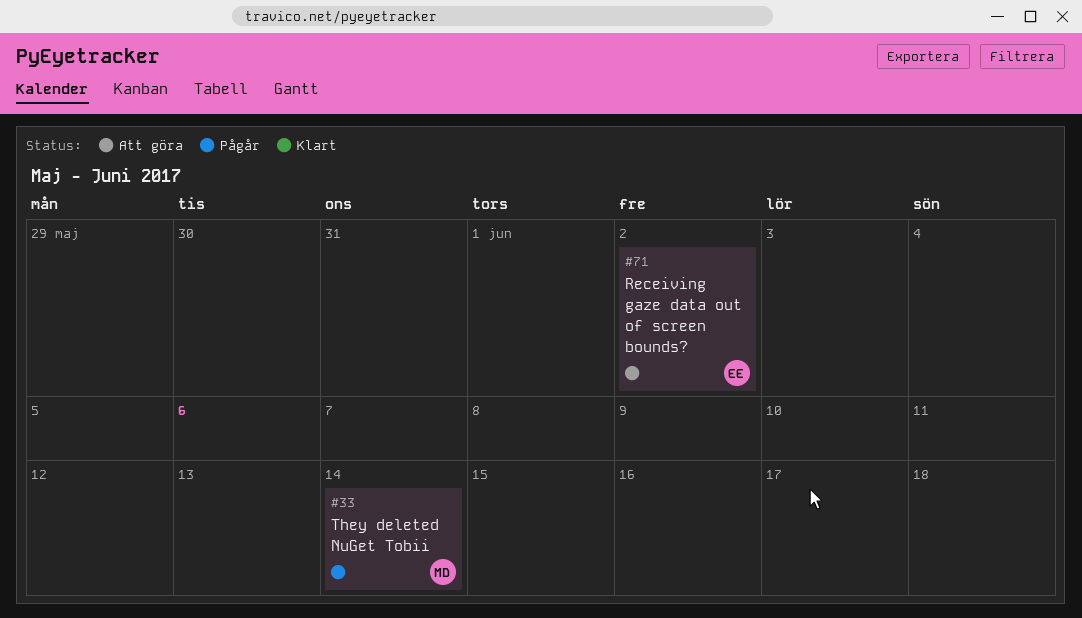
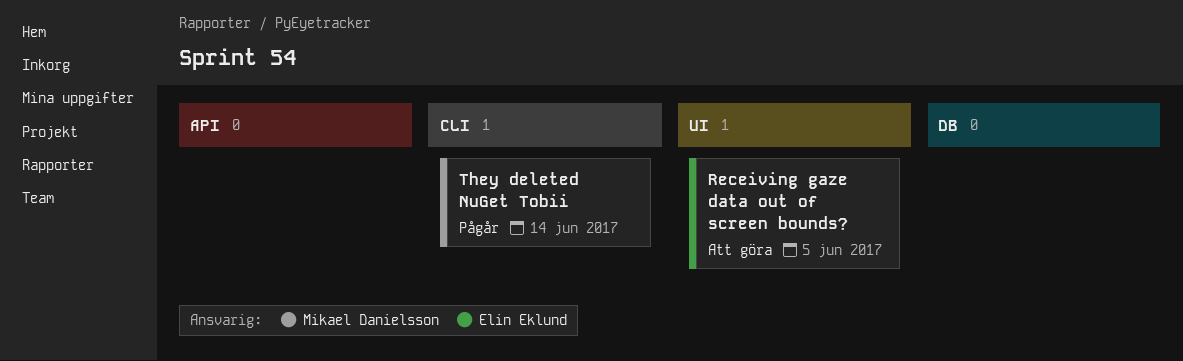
Receiving gaze data out of screen bounds?, due: Jun 2 -> Jun 5

